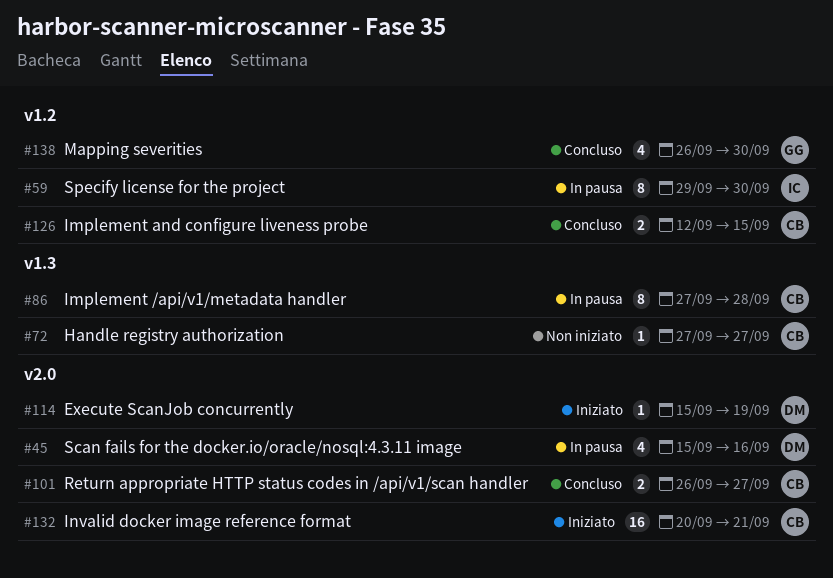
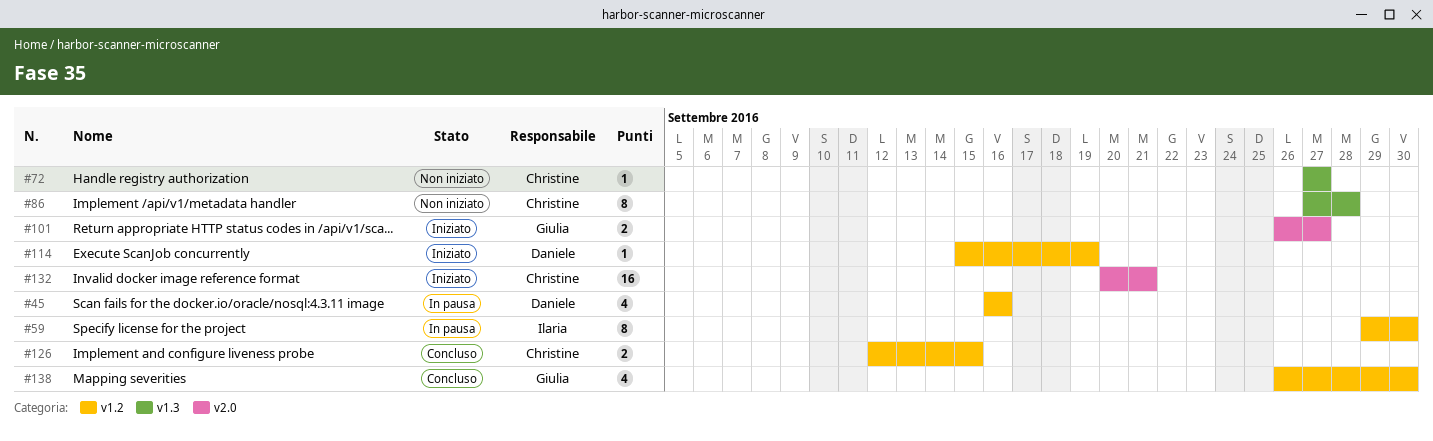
#45, label: v2.0 -> v1.2
#45, start: Sep 15 -> Sep 16
#86, status: In pausa -> Non iniziato
#101, status: Concluso -> Iniziato
#101, owner: Christine -> Giulia
#114, label: v2.0 -> v1.2

